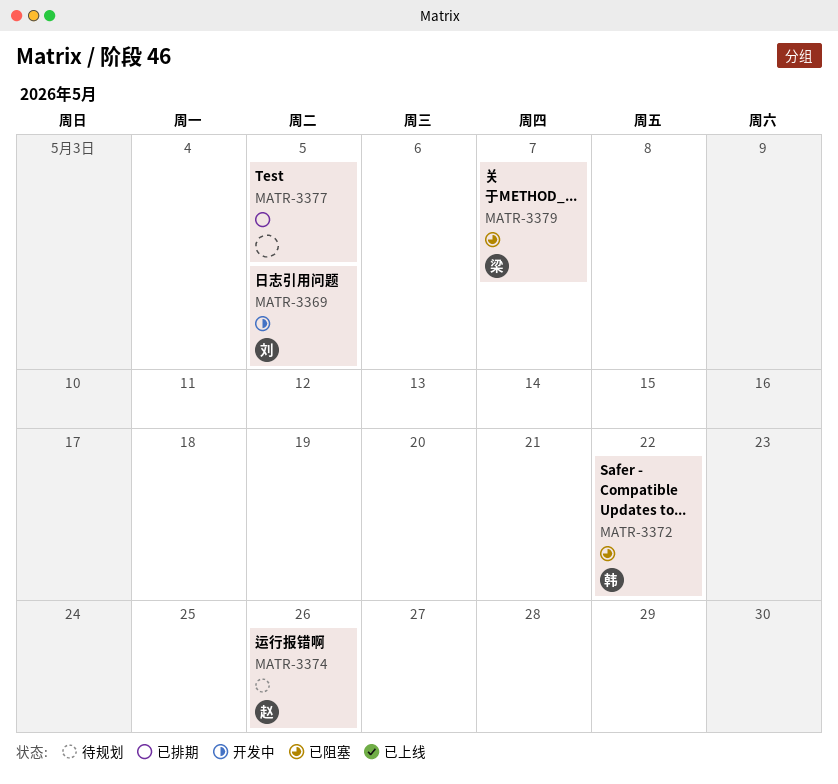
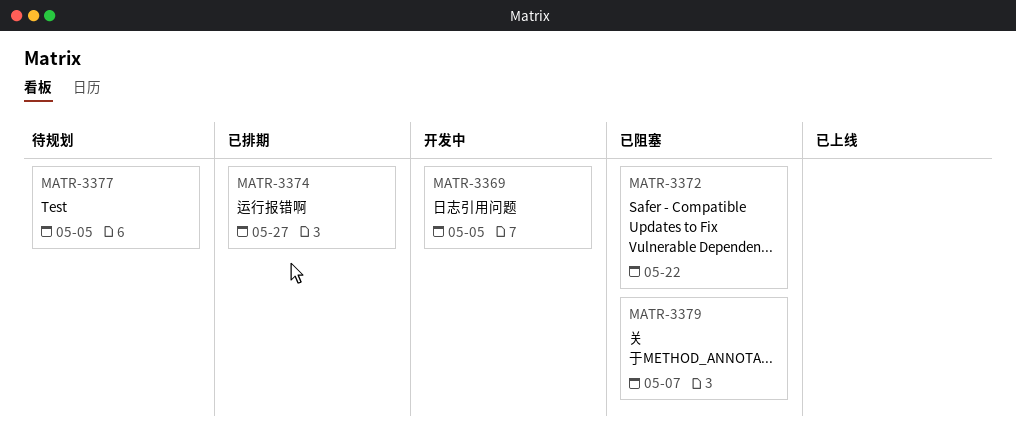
MATR-3374, status: 待规划 -> 已排期
MATR-3374, due: May 26 -> May 27
MATR-3377, status: 已排期 -> 待规划

